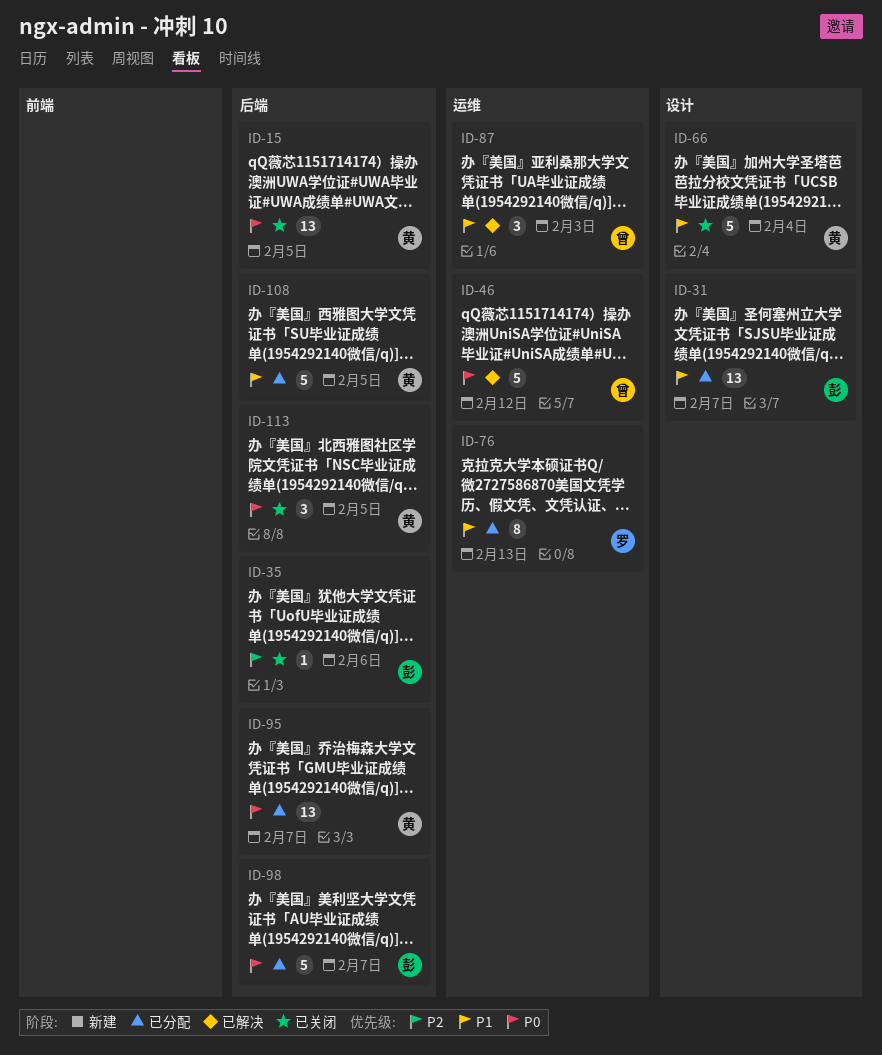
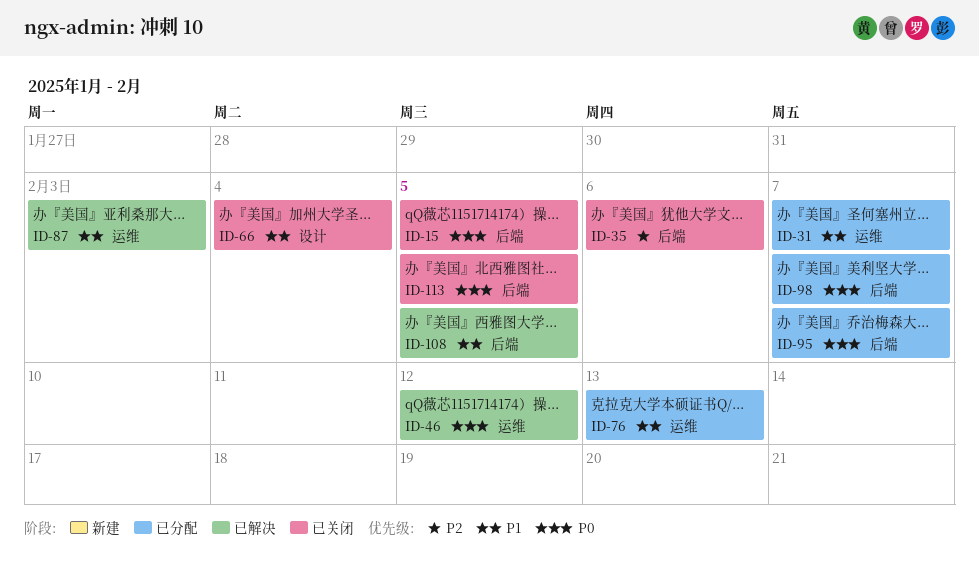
ID-31, label: 设计 -> 运维
ID-108, status: 已分配 -> 已解决

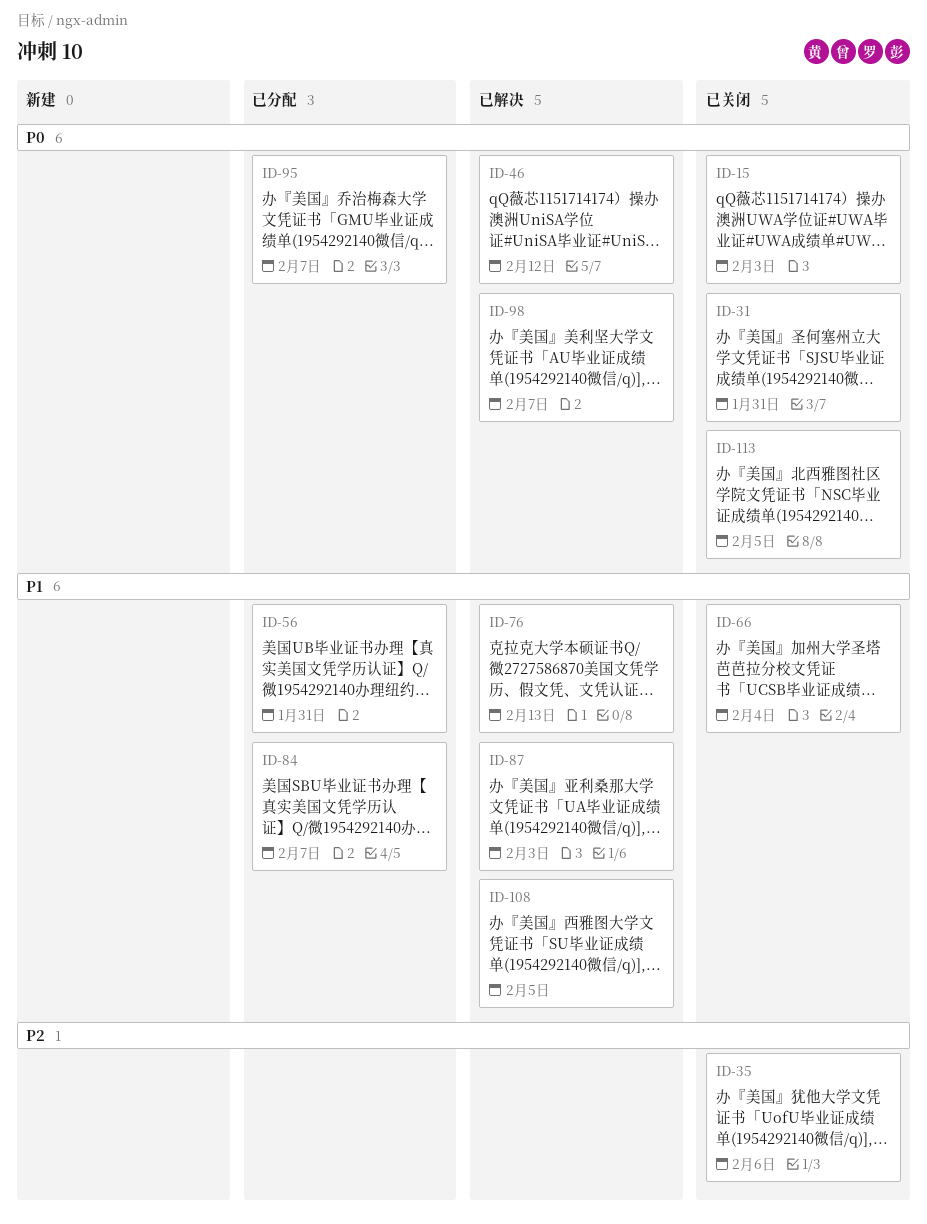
ID-15, due: Feb 5 -> Feb 3
ID-31, status: 已分配 -> 已关闭
ID-31, priority: P1 -> P0
ID-31, due: Feb 7 -> Jan 31
ID-56: none -> present
ID-76, status: 已分配 -> 已解决
ID-84: none -> present
ID-98, status: 已分配 -> 已解决

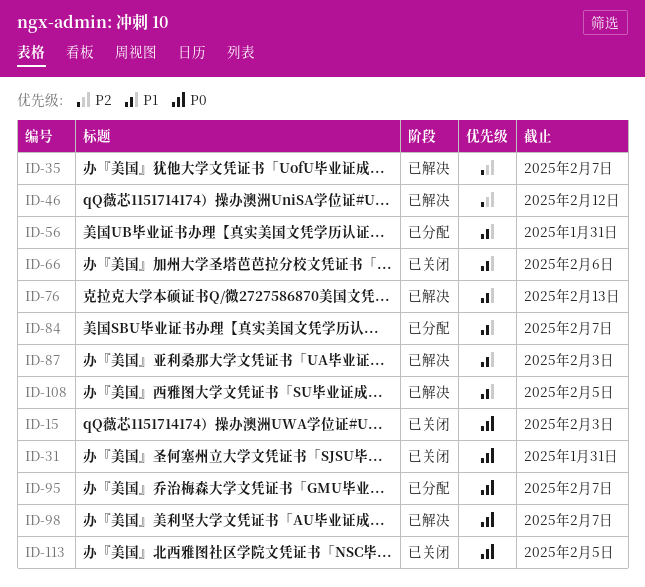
ID-35, status: 已关闭 -> 已解决
ID-35, due: Feb 6 -> Feb 7
ID-46, priority: P0 -> P2
ID-66, due: Feb 4 -> Feb 6

